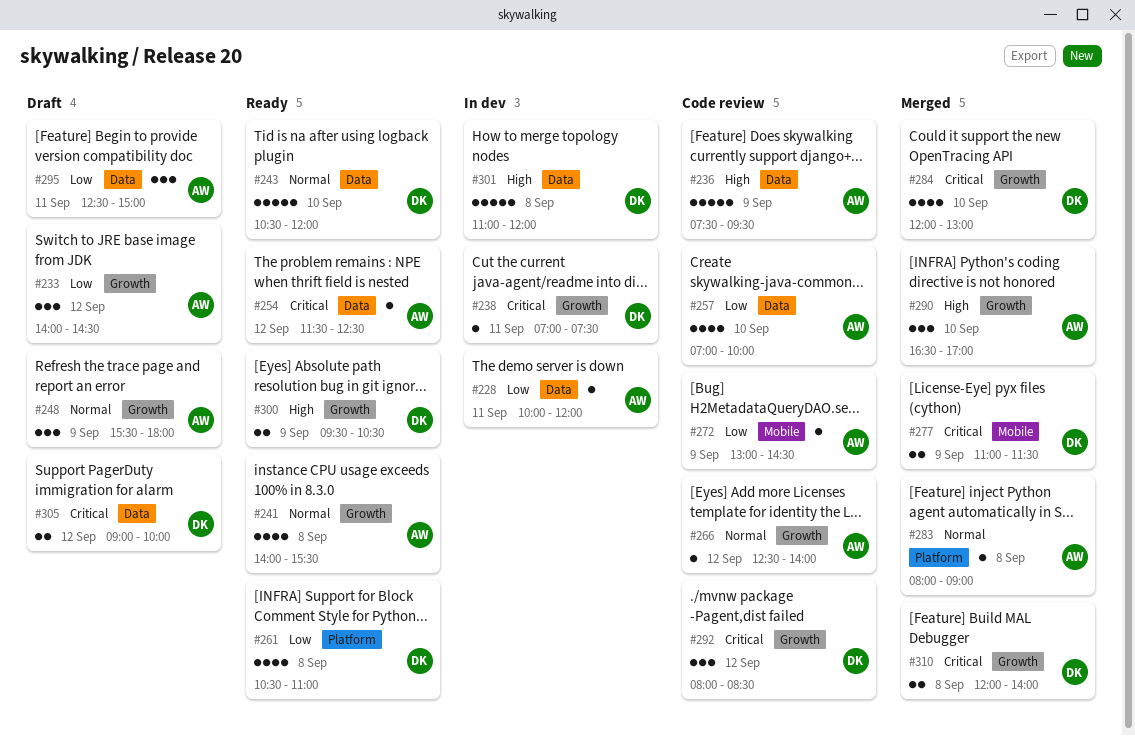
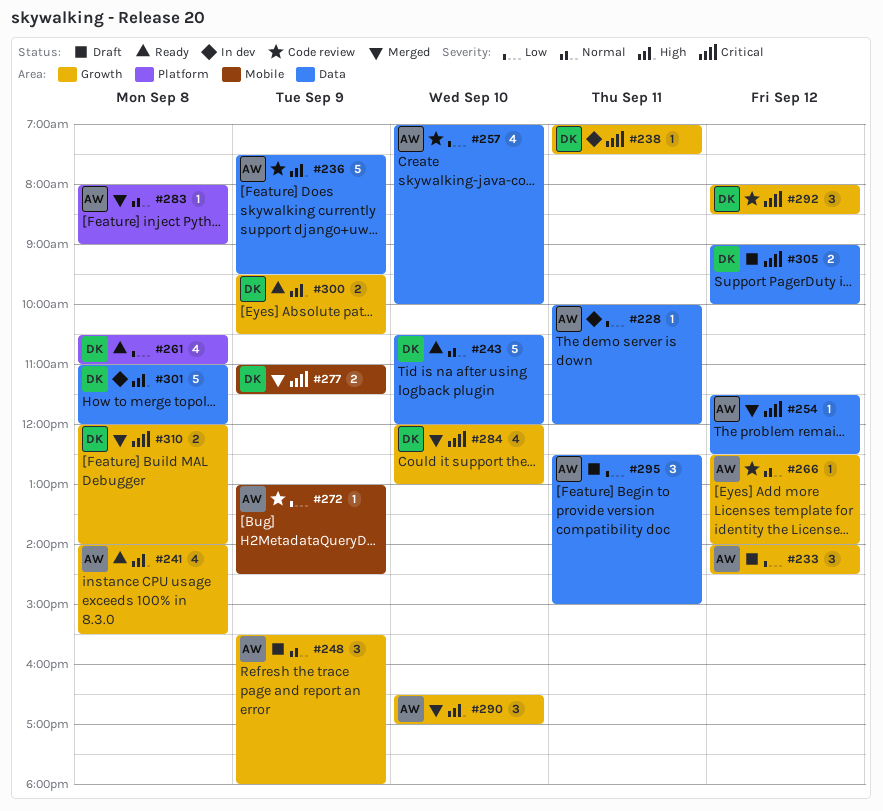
#241, priority: Normal -> High
#254, status: Ready -> Merged

